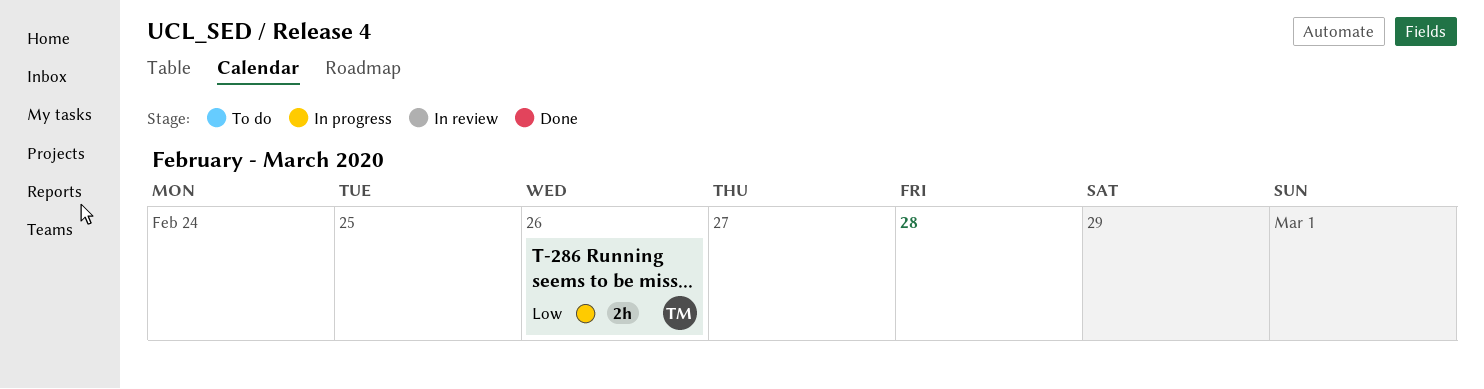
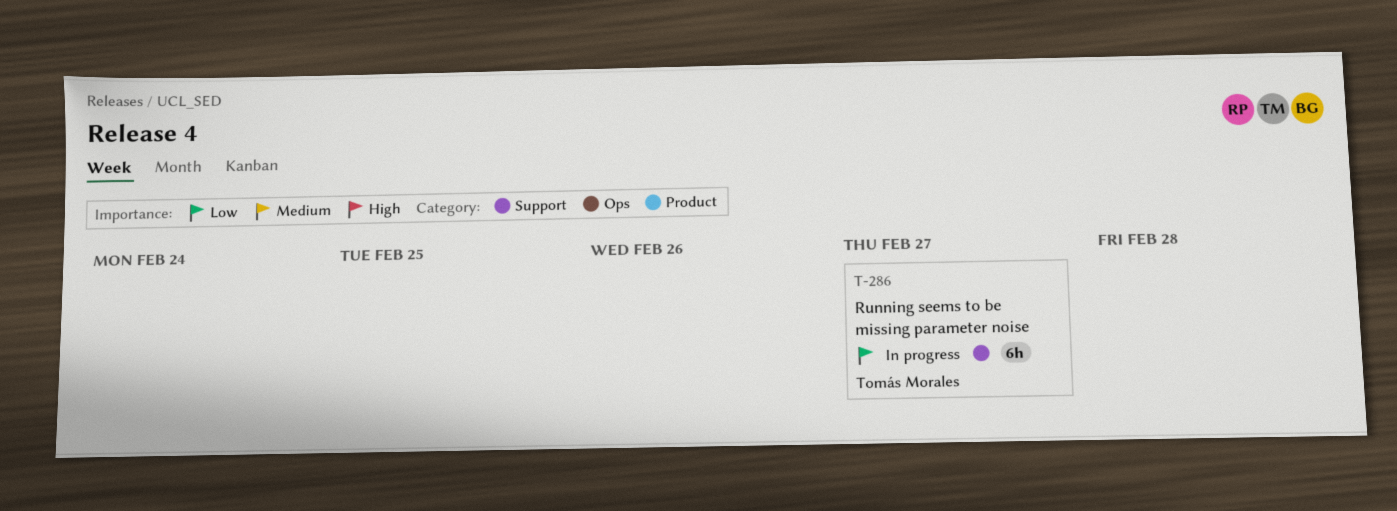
T-286, estimate: 2h -> 6h
T-286, due: Feb 26 -> Feb 27

